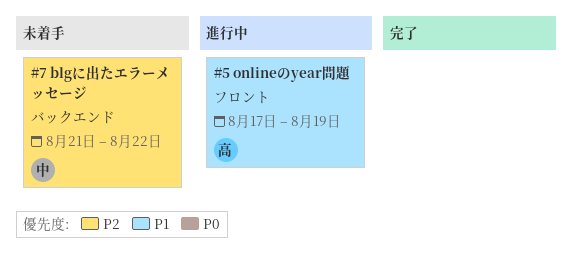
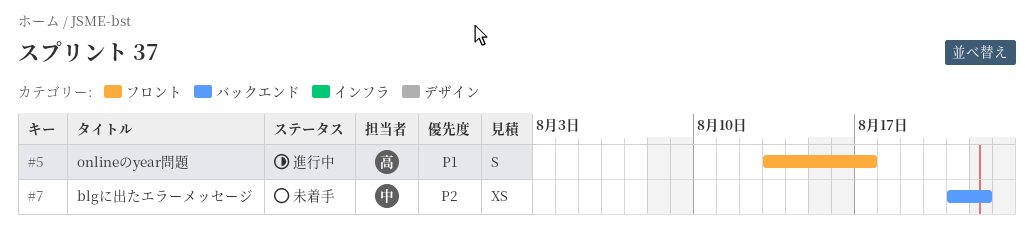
#5, start: Aug 17 -> Aug 13
#5, due: Aug 19 -> Aug 17

